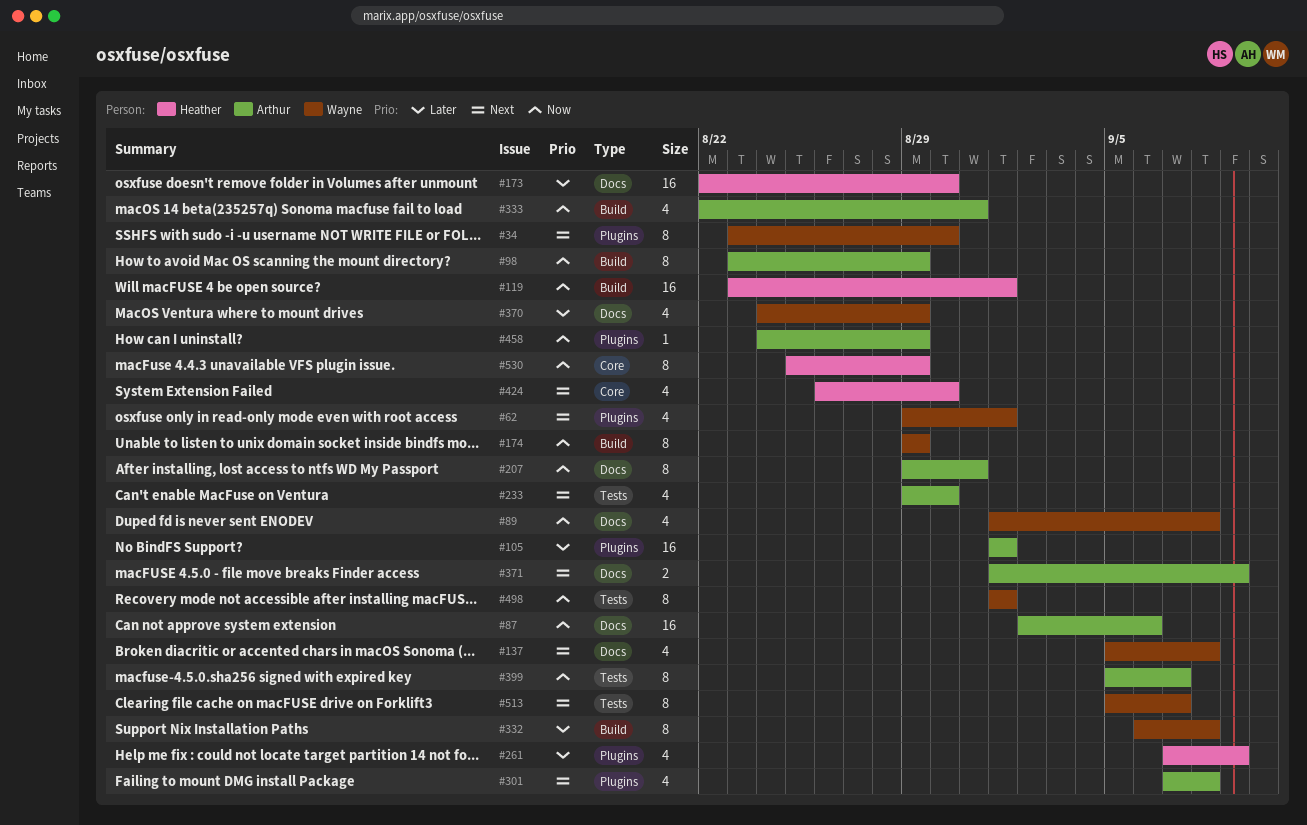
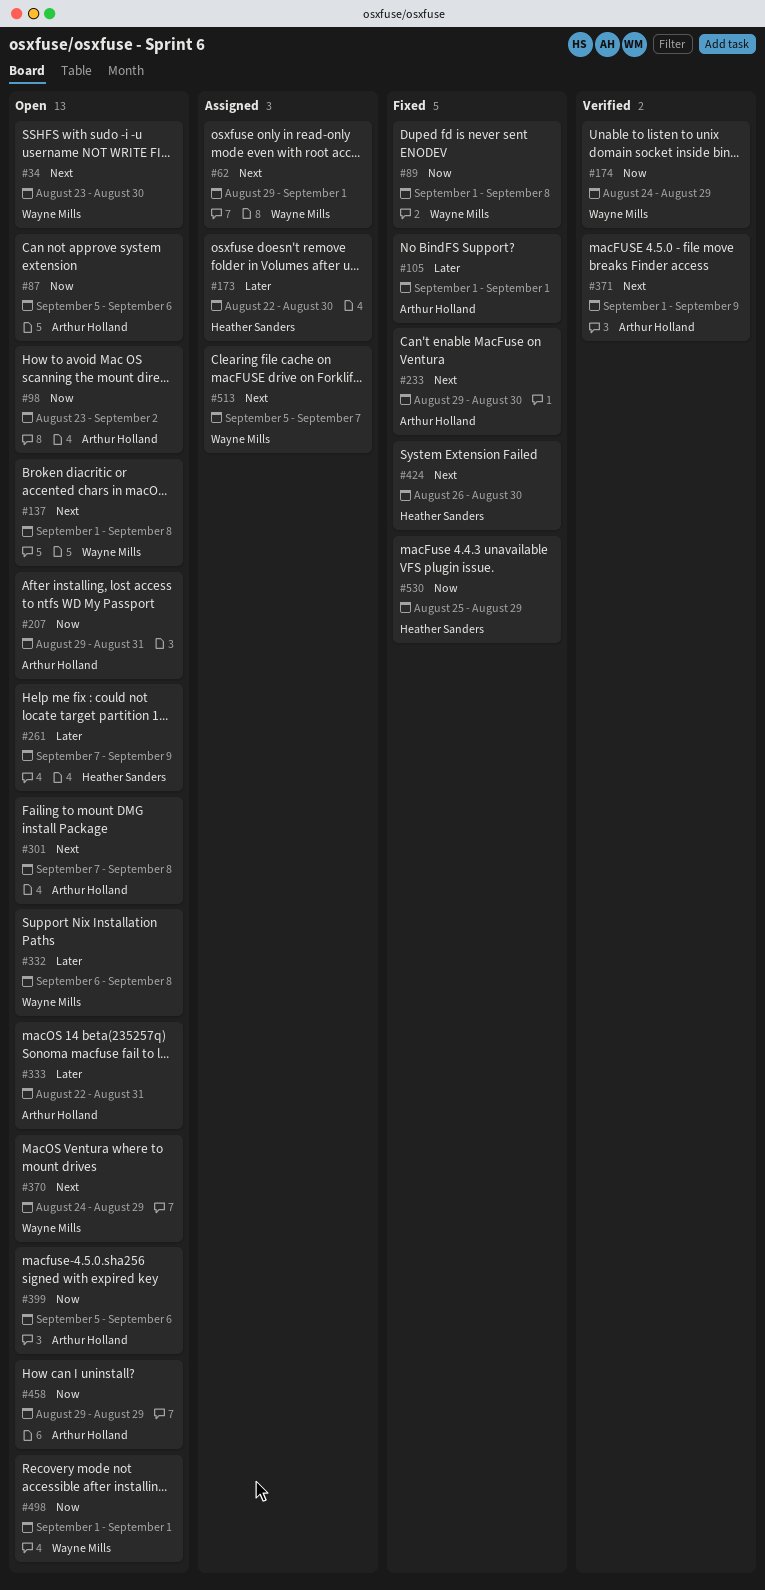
#87, start: Sep 2 -> Sep 5
#98, due: Aug 29 -> Sep 2
#119: present -> none
#137, start: Sep 5 -> Sep 1
#174, start: Aug 29 -> Aug 24
#333, priority: Now -> Later
#370, priority: Later -> Next
#399, due: Sep 7 -> Sep 6
#458, start: Aug 24 -> Aug 29

